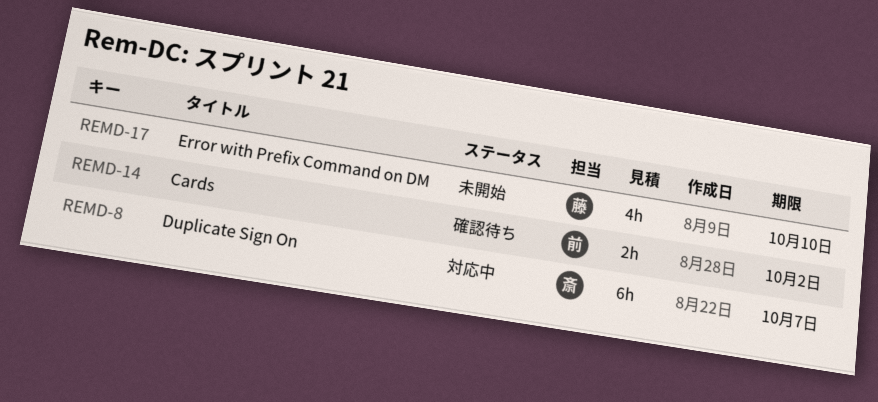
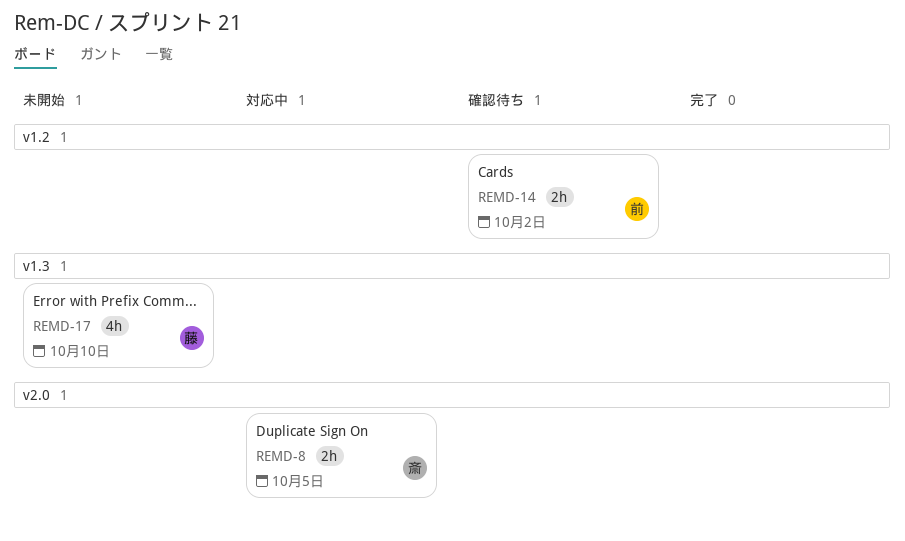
REMD-8, estimate: 6h -> 2h
REMD-8, due: Oct 7 -> Oct 5

